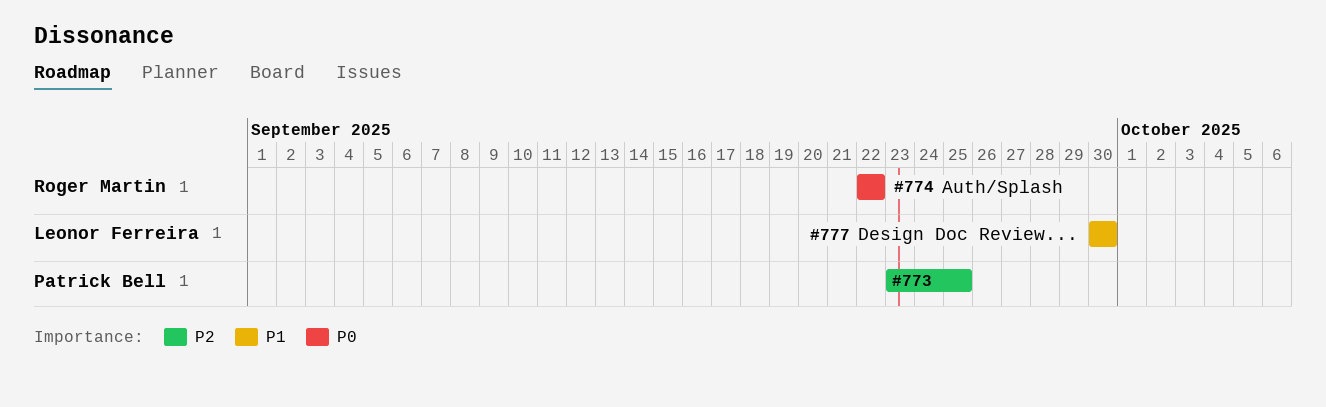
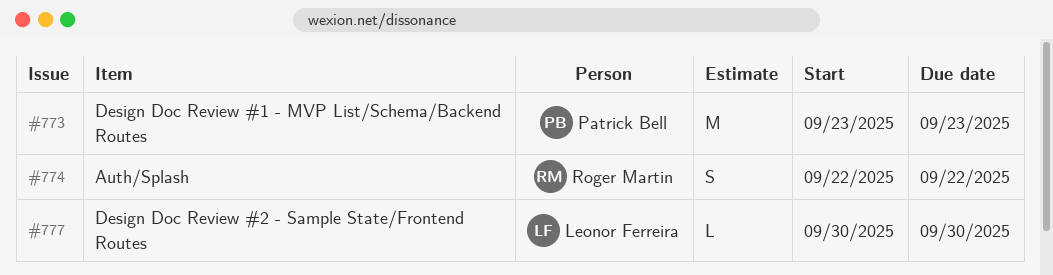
#773, due: Sep 25 -> Sep 23

